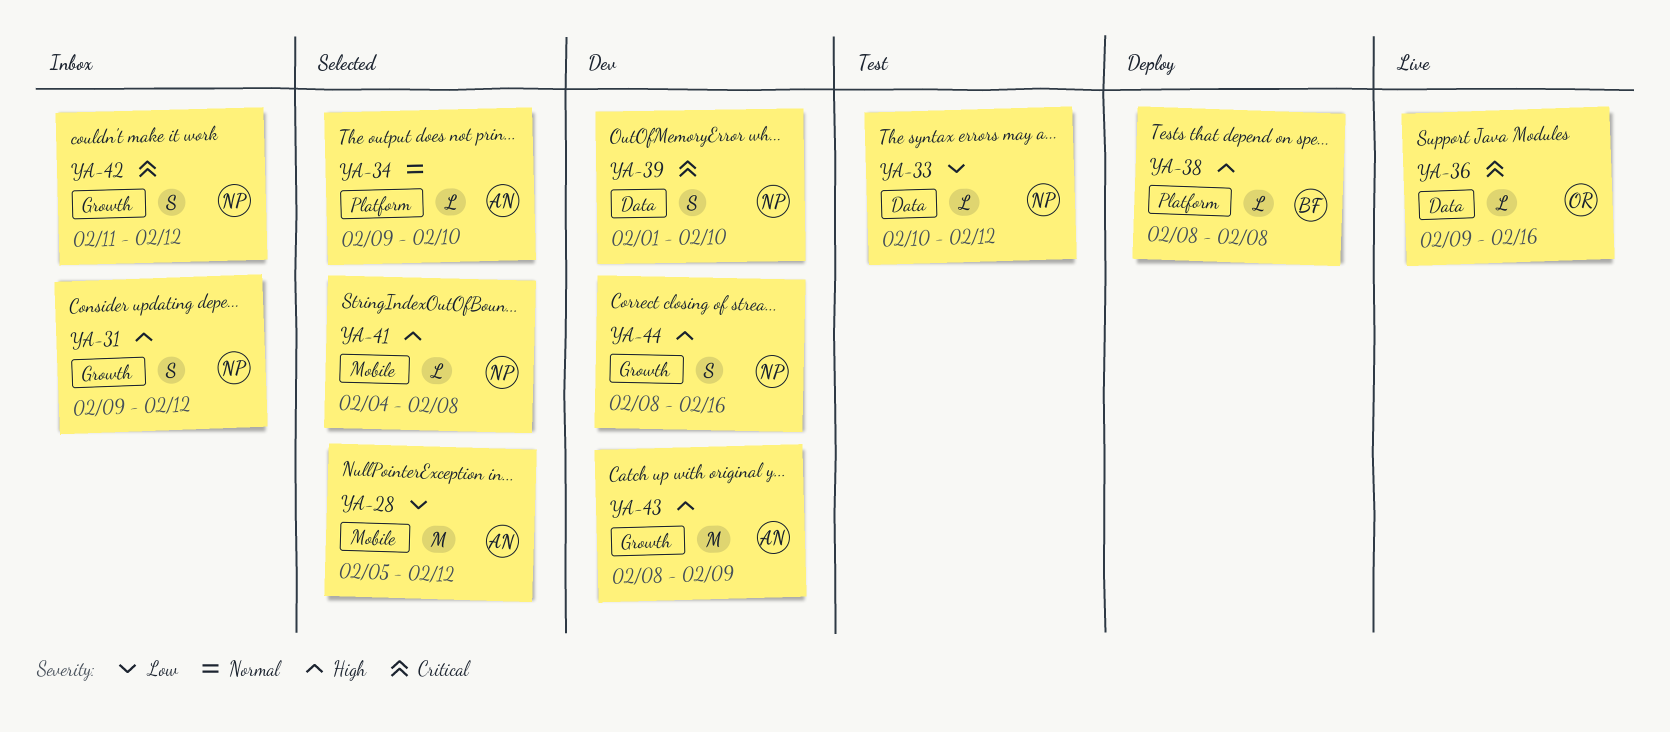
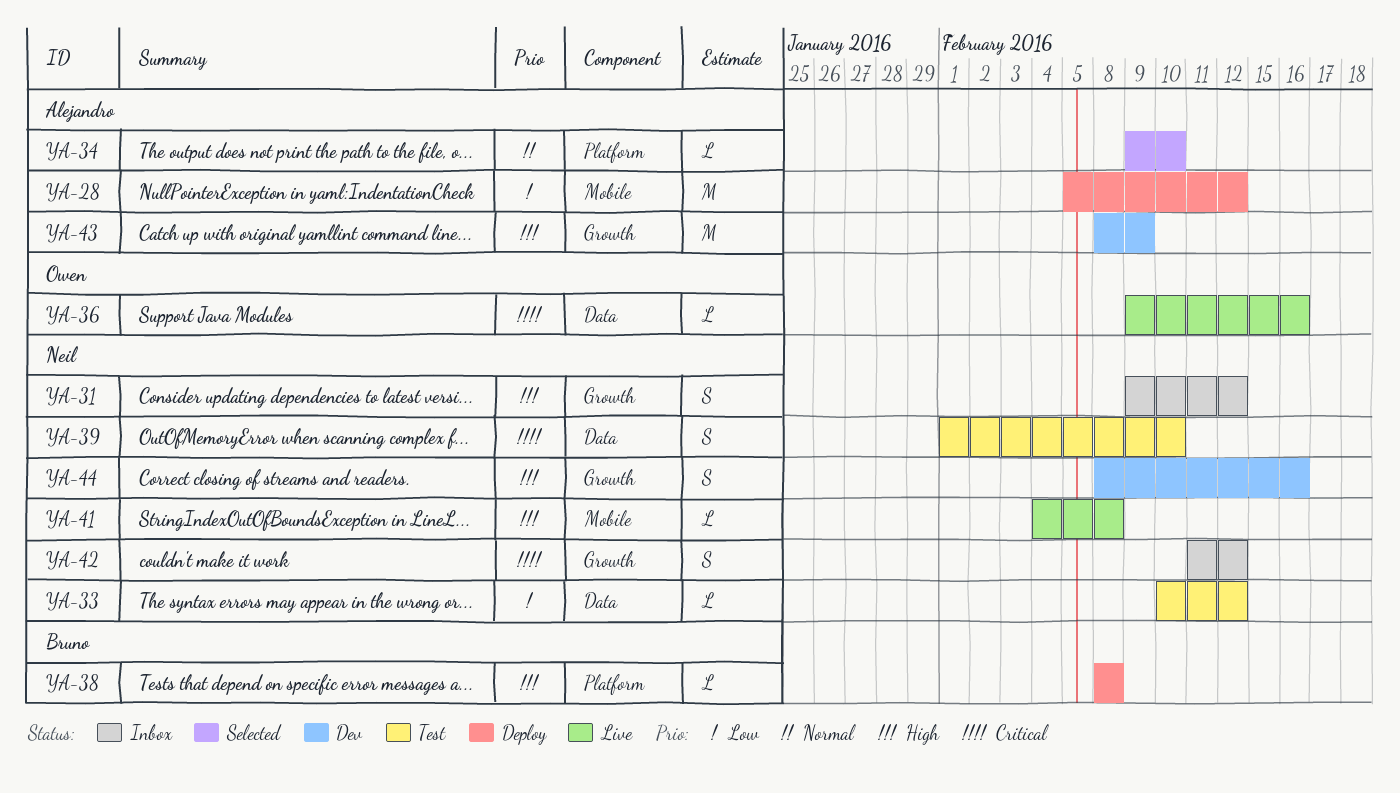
YA-28, status: Selected -> Deploy
YA-39, status: Dev -> Test
YA-41, status: Selected -> Live

